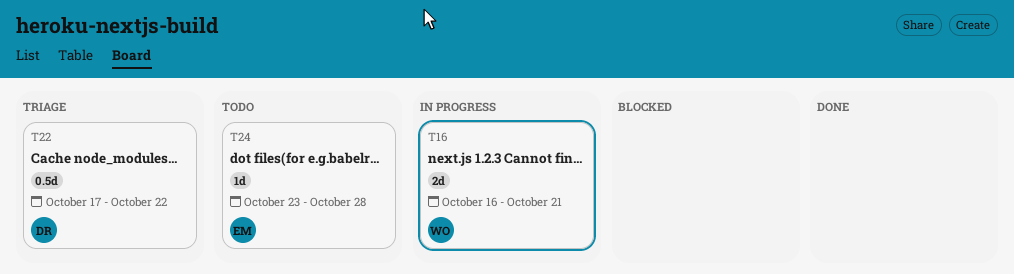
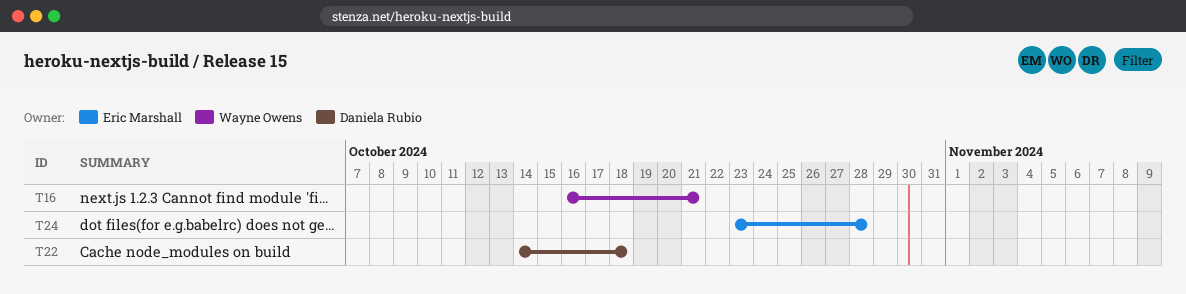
T22, start: Oct 17 -> Oct 14
T22, due: Oct 22 -> Oct 18

